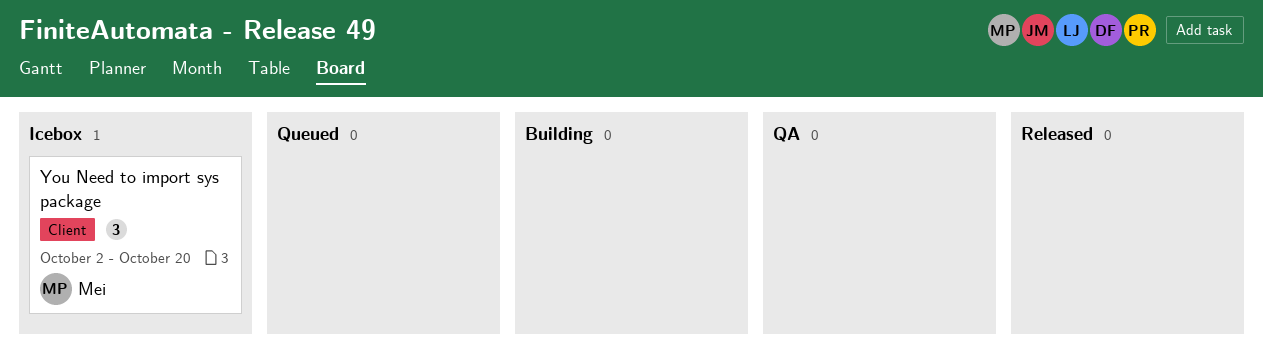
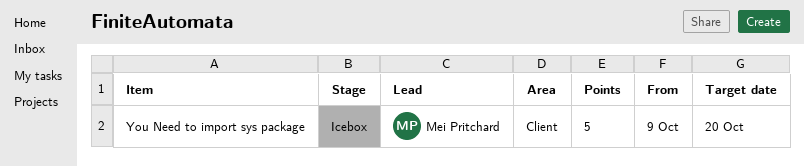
You Need to import sys package, estimate: 3 -> 5
You Need to import sys package, start: Oct 2 -> Oct 9

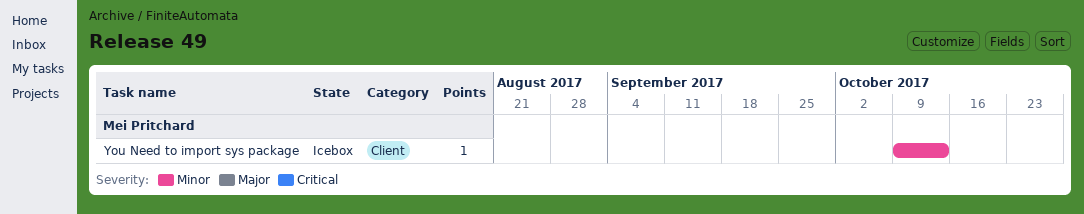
You Need to import sys package, estimate: 5 -> 1
You Need to import sys package, due: Oct 20 -> Oct 13

